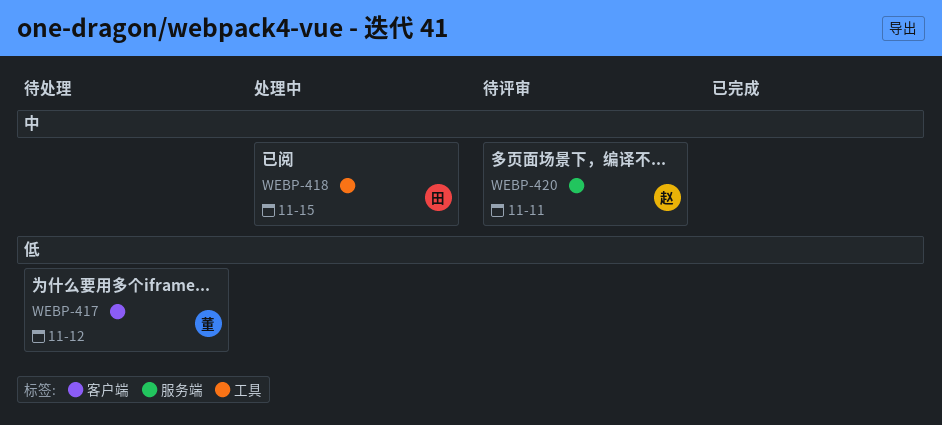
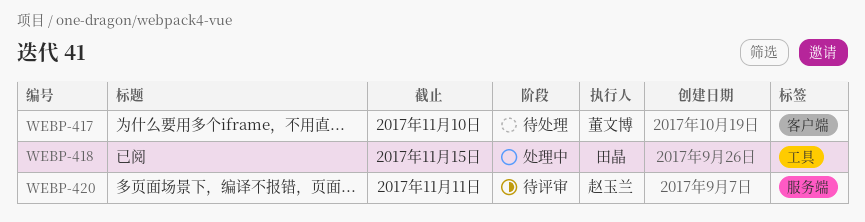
WEBP-417, due: Nov 12 -> Nov 10

